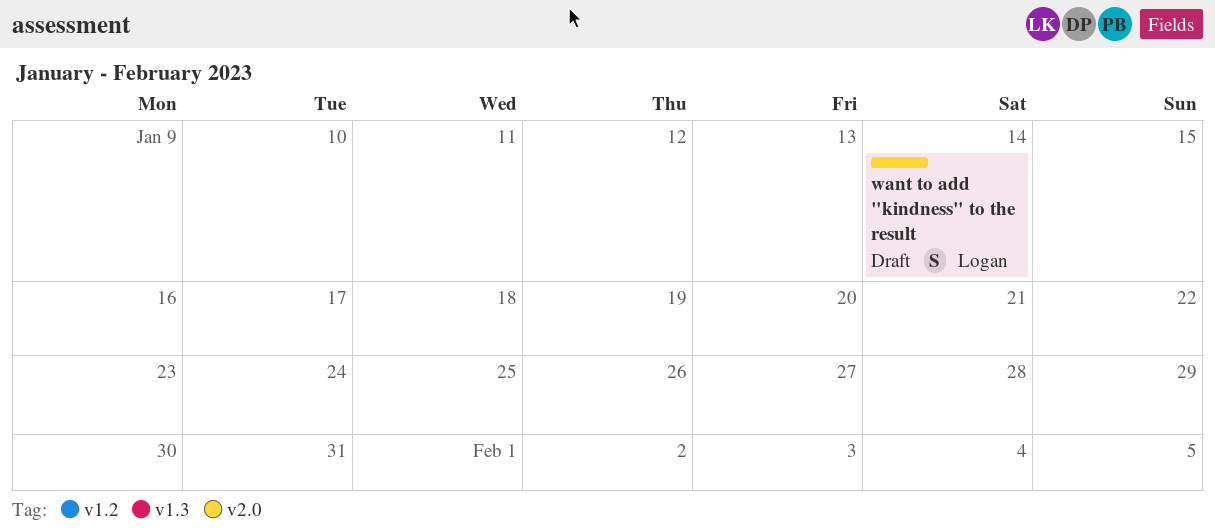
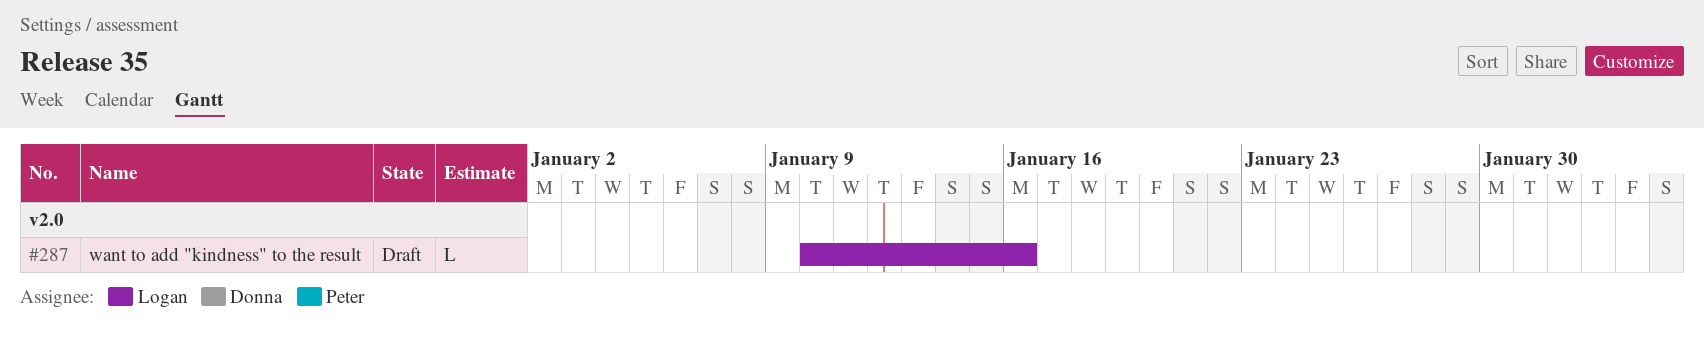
want to add "kindness" to the result, estimate: S -> L
want to add "kindness" to the result, due: Jan 14 -> Jan 16

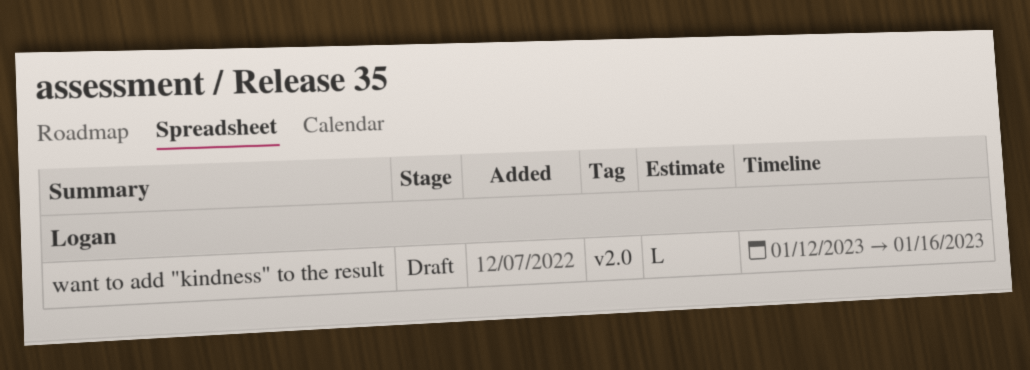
want to add "kindness" to the result, start: Jan 10 -> Jan 12

